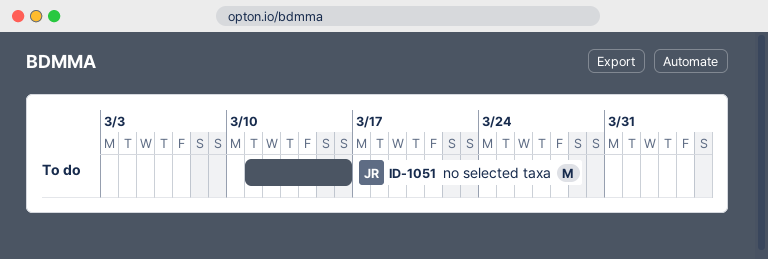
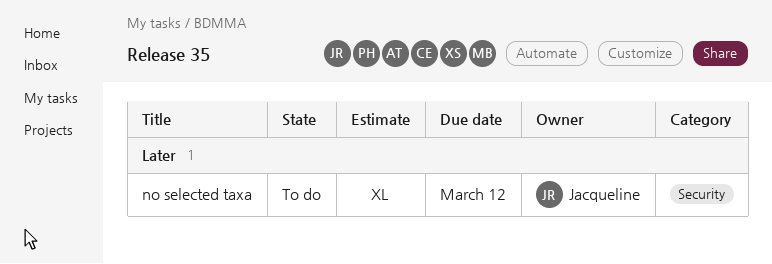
no selected taxa, estimate: M -> XL
no selected taxa, due: Mar 16 -> Mar 12

